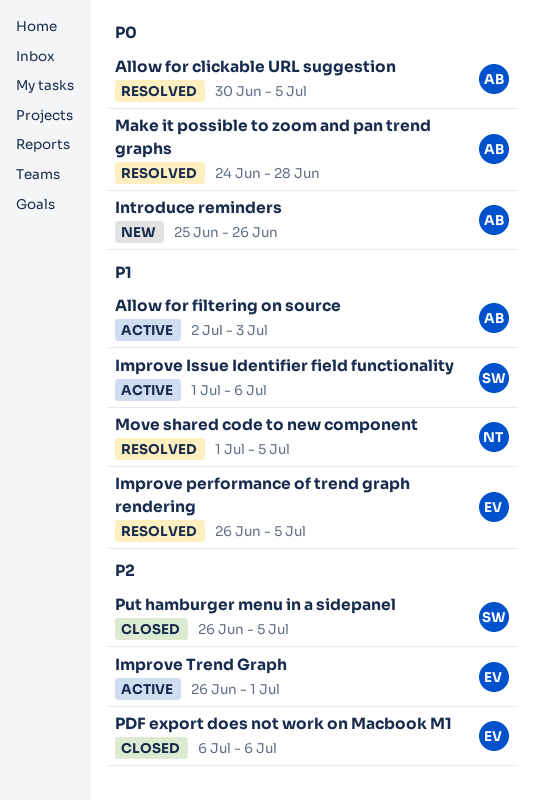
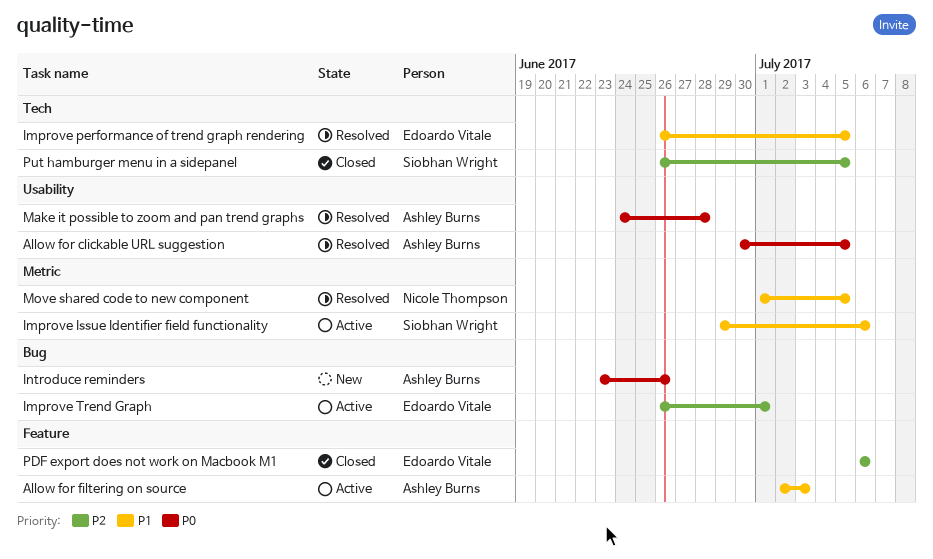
Improve Issue Identifier field functionality, start: Jul 1 -> Jun 29
Introduce reminders, start: Jun 25 -> Jun 23

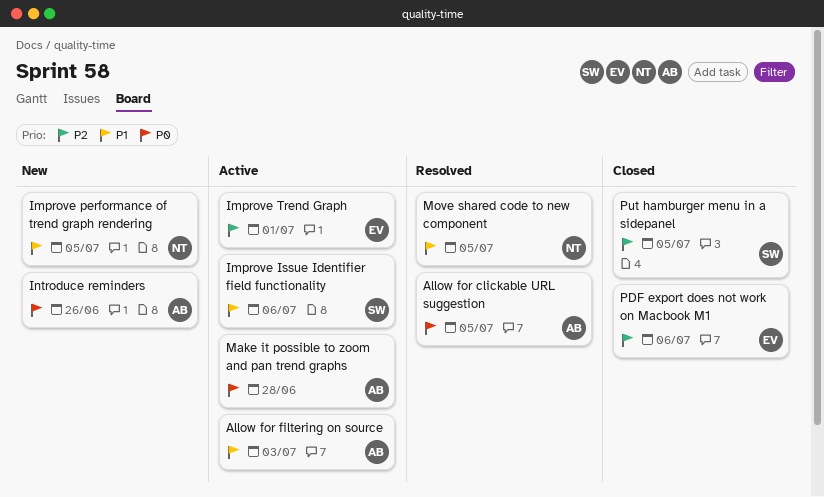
Improve performance of trend graph rendering, status: Resolved -> New
Improve performance of trend graph rendering, owner: Edoardo Vitale -> Nicole Thompson
Make it possible to zoom and pan trend graphs, status: Resolved -> Active

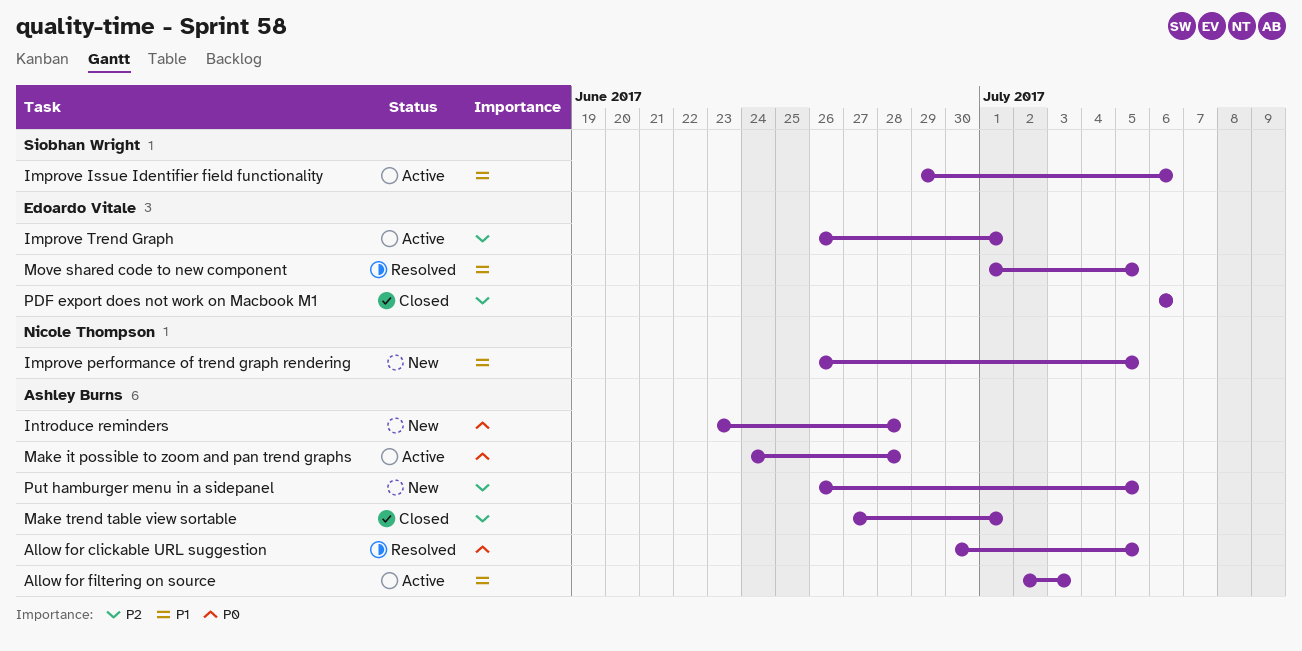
Introduce reminders, due: Jun 26 -> Jun 28
Make trend table view sortable: none -> present
Move shared code to new component, owner: Nicole Thompson -> Edoardo Vitale
Put hamburger menu in a sidepanel, status: Closed -> New
Put hamburger menu in a sidepanel, owner: Siobhan Wright -> Ashley Burns

